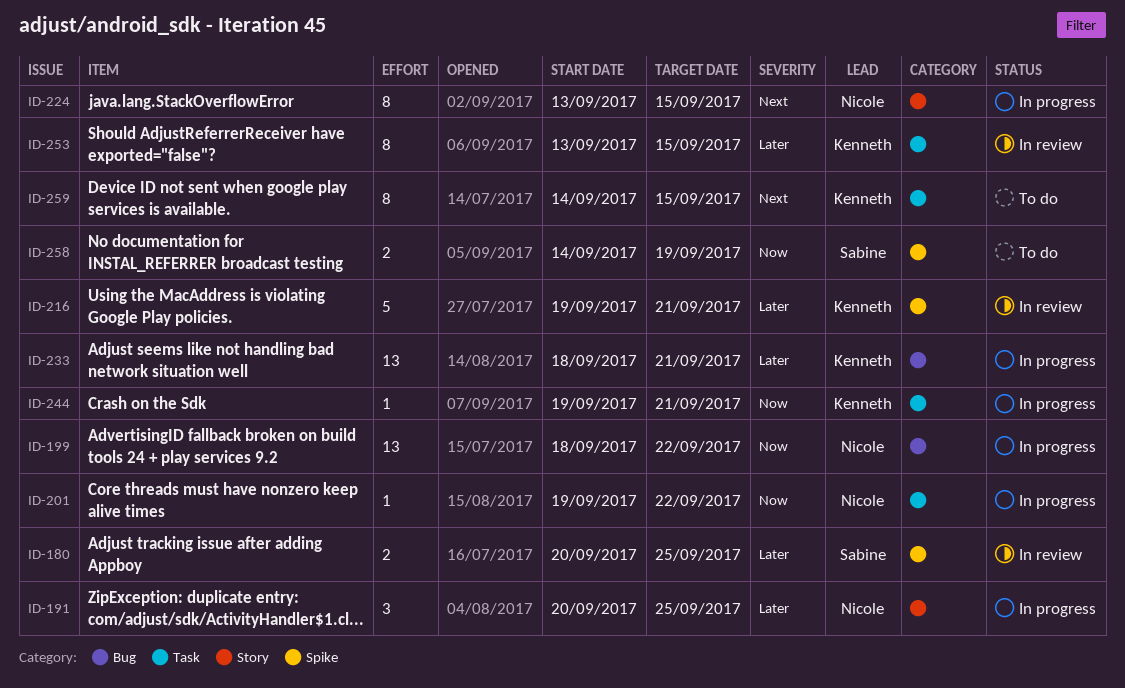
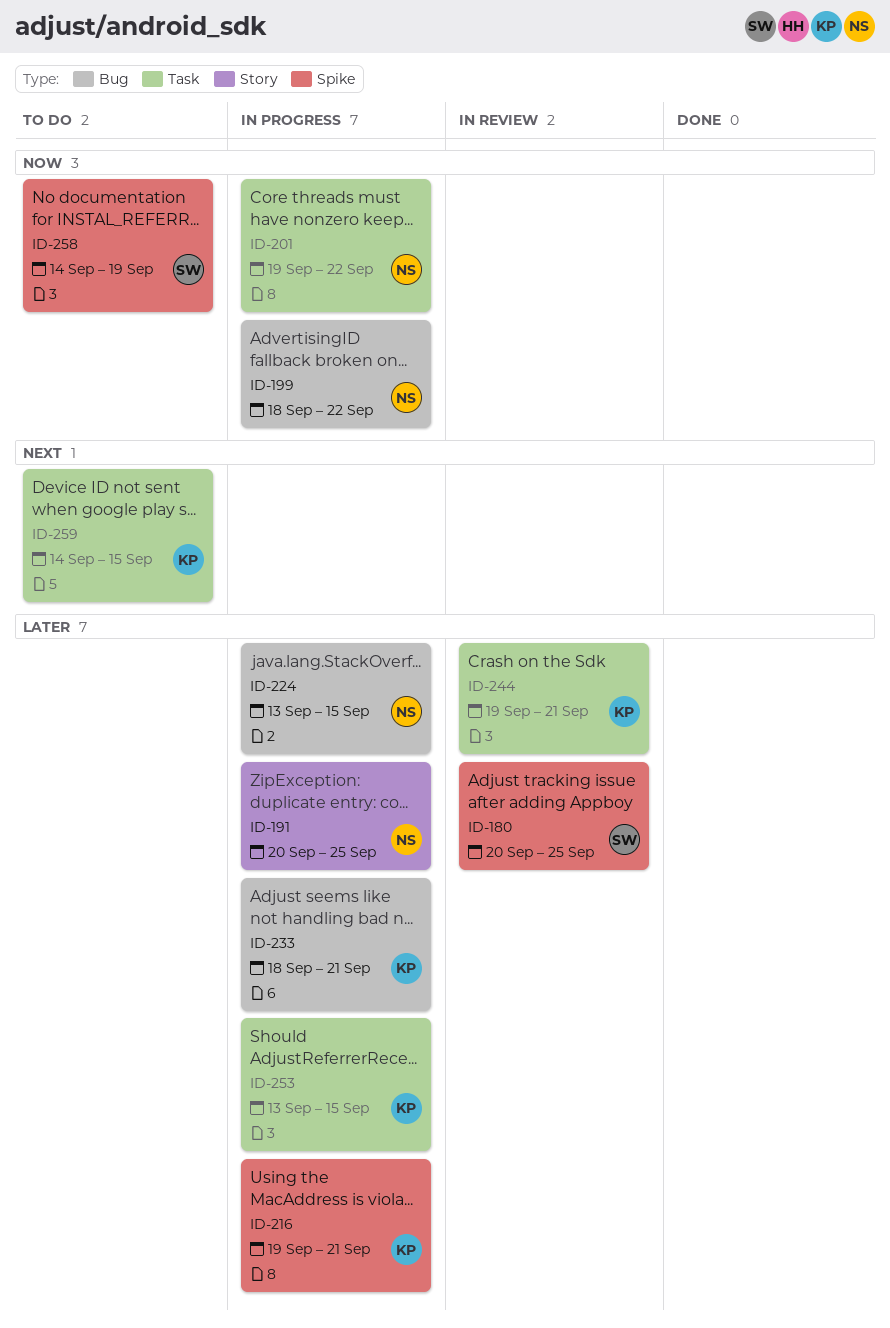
ID-216, status: In review -> In progress
ID-224, priority: Next -> Later
ID-224, label: Story -> Bug
ID-244, status: In progress -> In review
ID-244, priority: Now -> Later
ID-253, status: In review -> In progress

